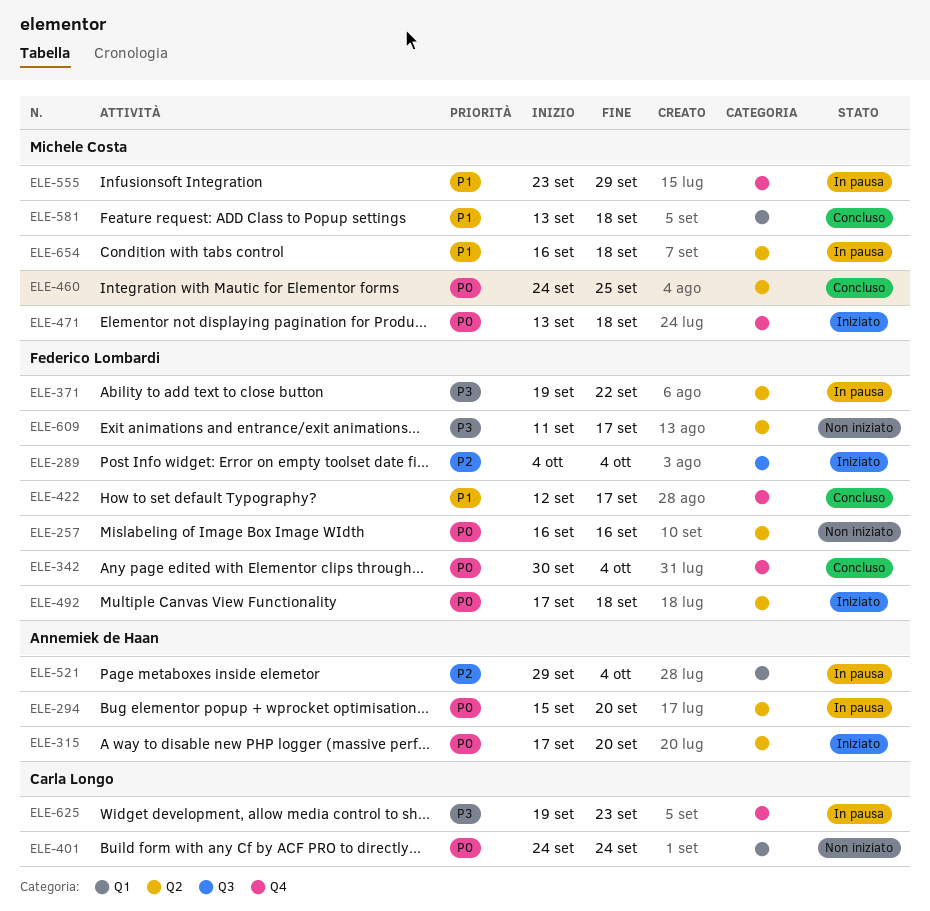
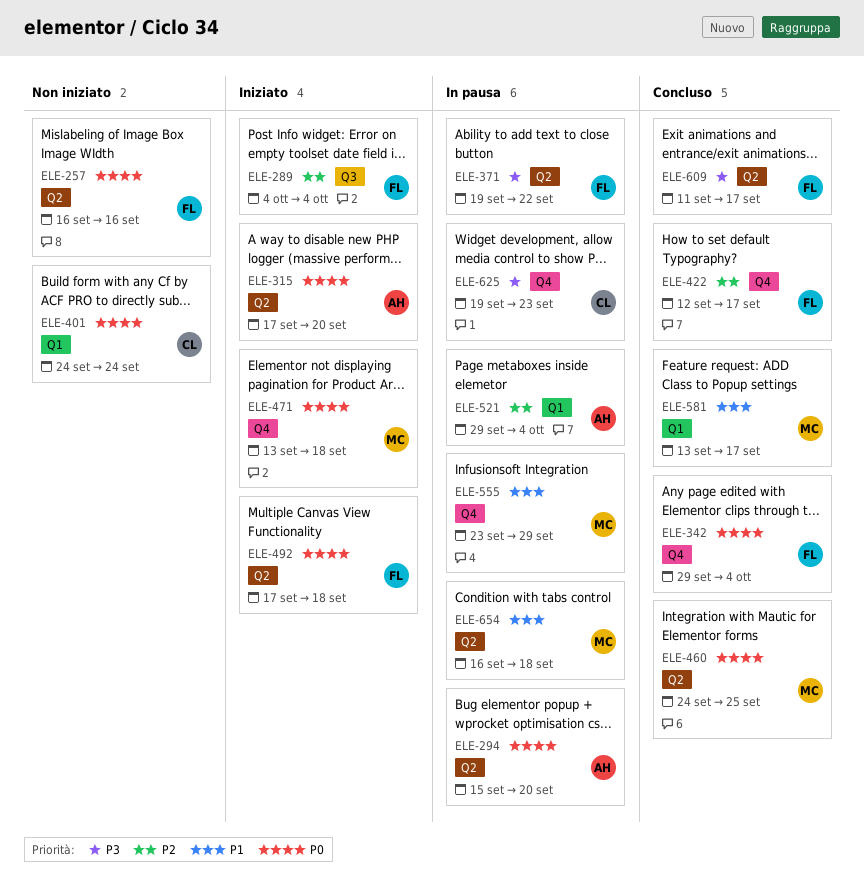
ELE-342, start: Sep 30 -> Sep 29
ELE-422, priority: P1 -> P2
ELE-581, due: Sep 18 -> Sep 17
ELE-609, status: Non iniziato -> Concluso

